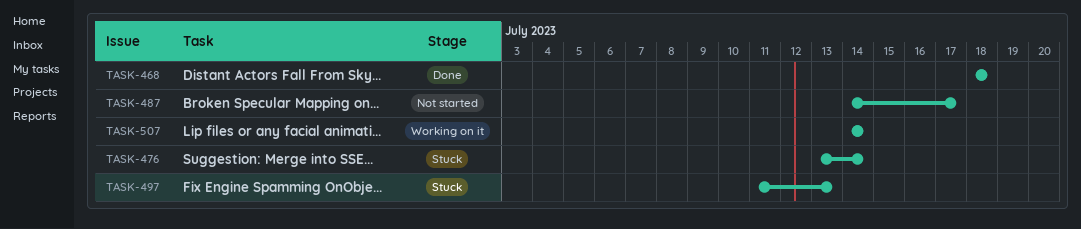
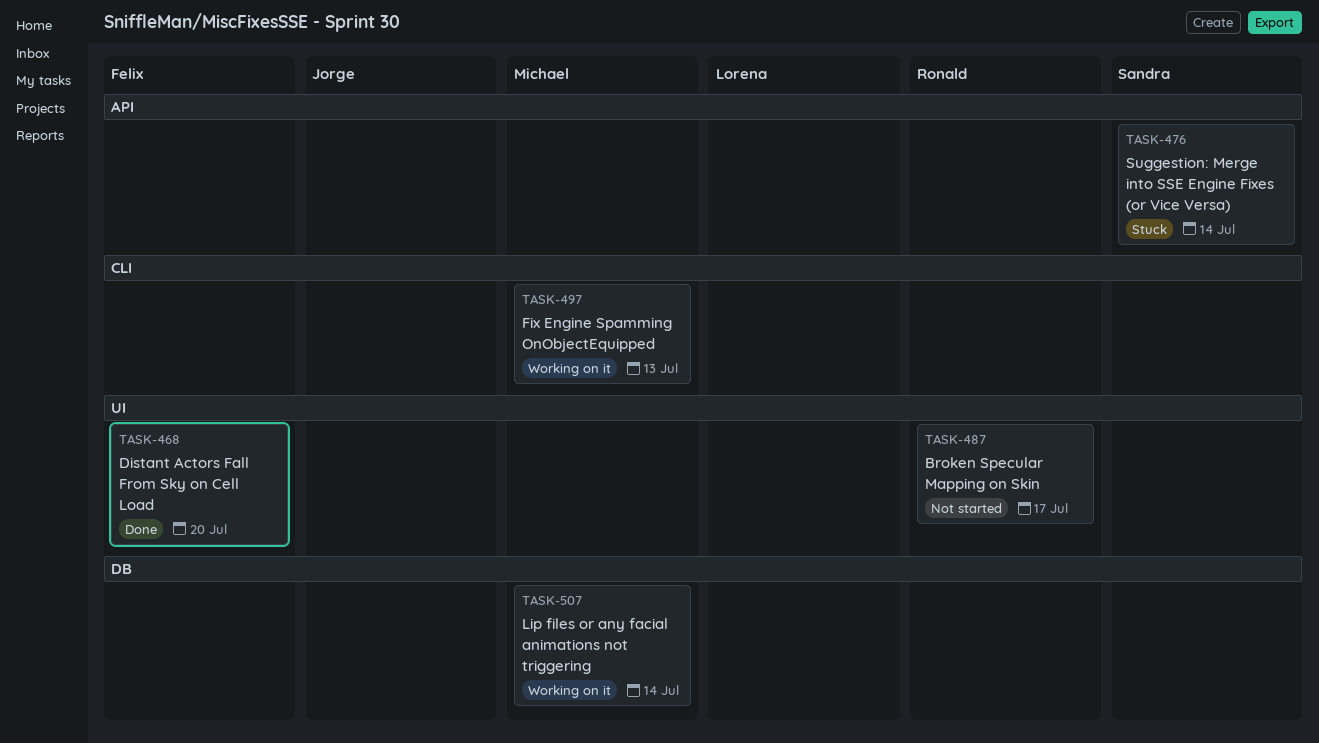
TASK-468, due: Jul 18 -> Jul 20
TASK-497, status: Stuck -> Working on it

